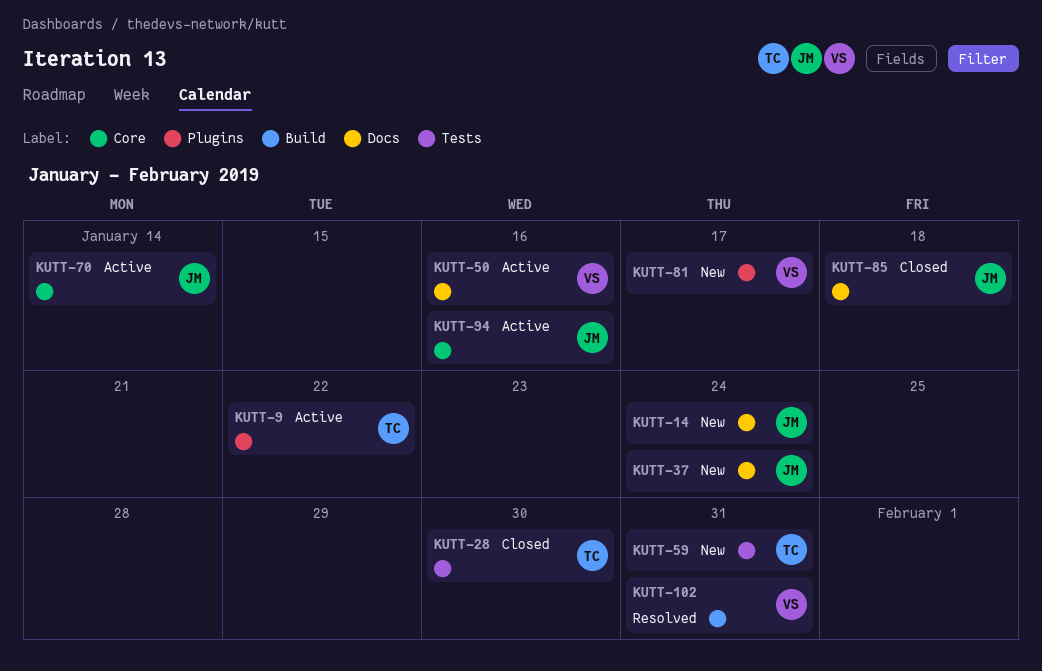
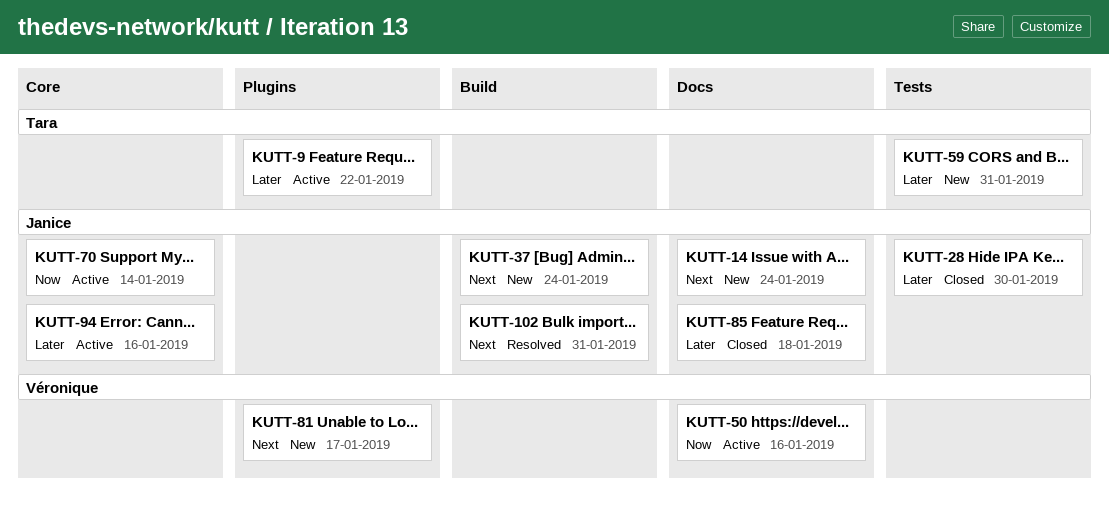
KUTT-28, owner: Tara -> Janice
KUTT-37, label: Docs -> Build
KUTT-102, owner: Véronique -> Janice

